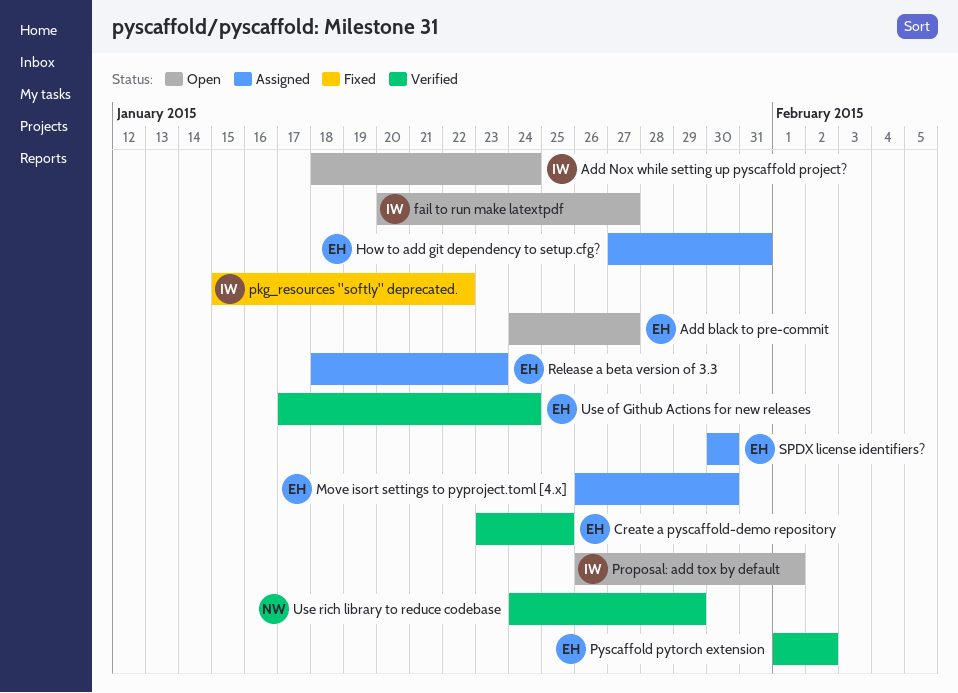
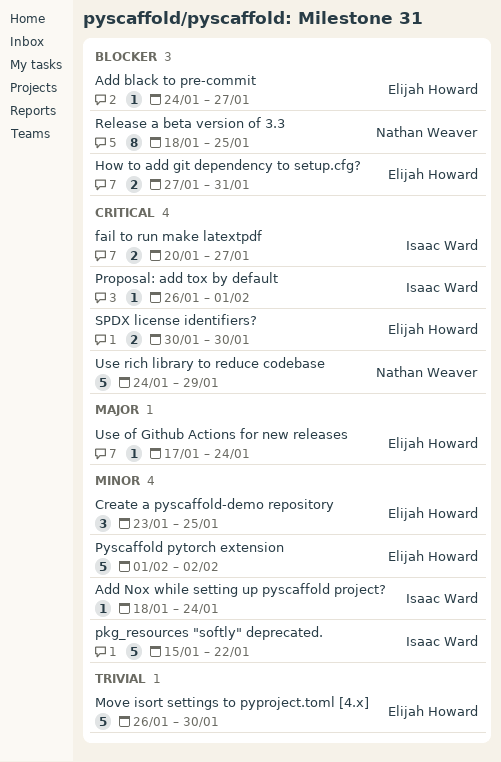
Release a beta version of 3.3, owner: Elijah Howard -> Nathan Weaver
Release a beta version of 3.3, due: Jan 23 -> Jan 25

